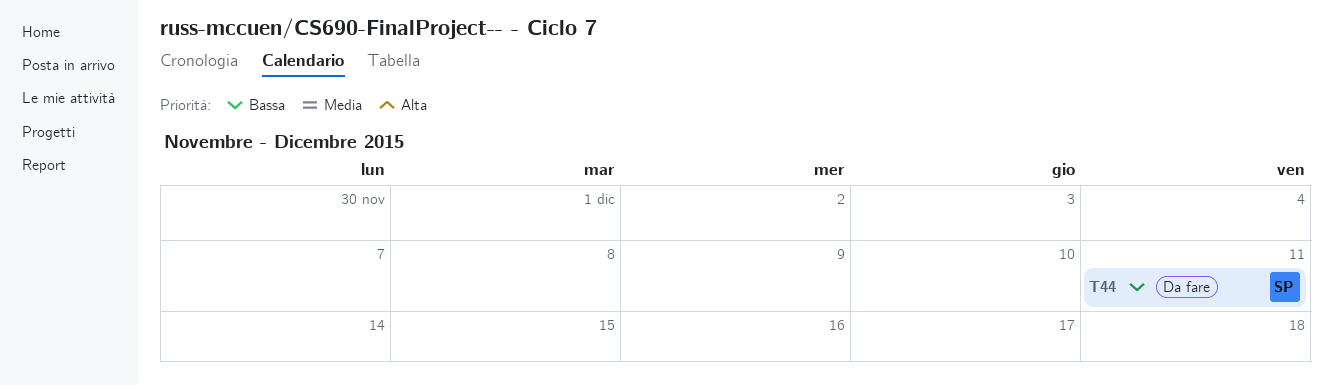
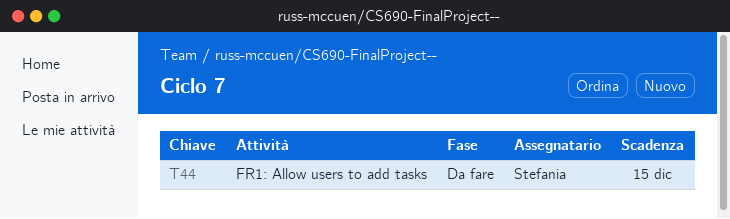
T44, due: Dec 11 -> Dec 15

